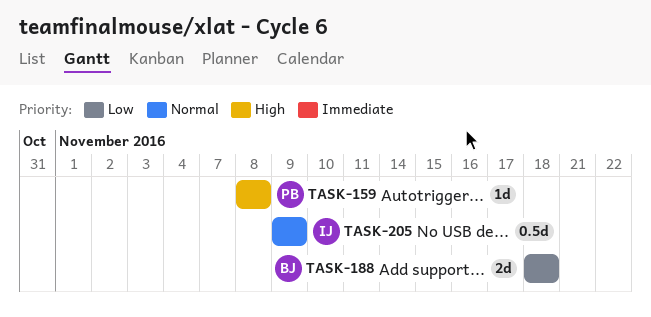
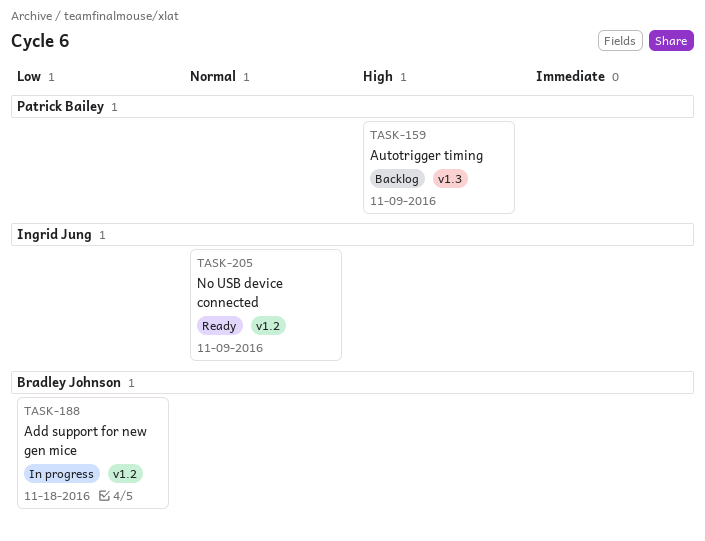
TASK-159, due: Nov 8 -> Nov 9

